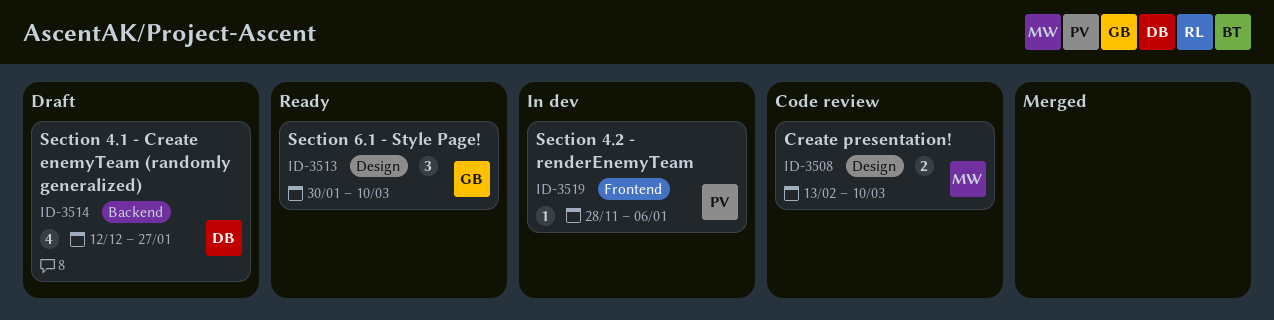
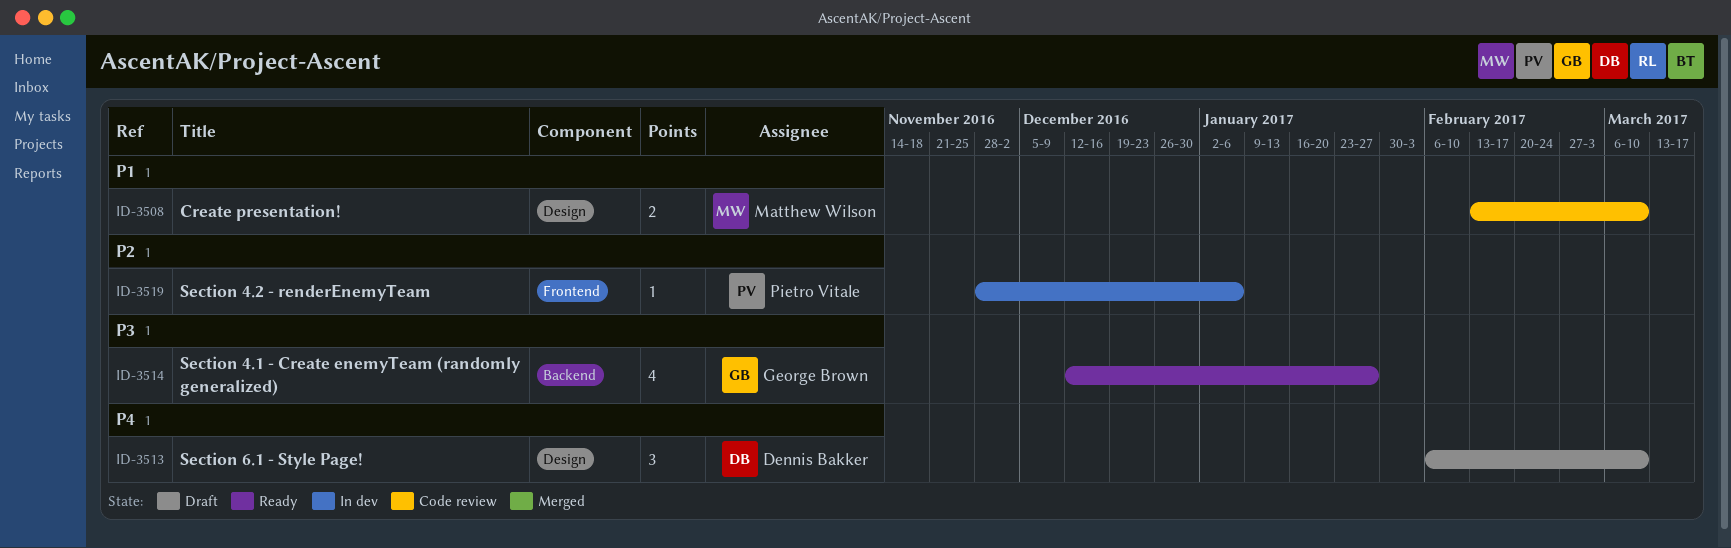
ID-3513, status: Ready -> Draft
ID-3513, owner: George Brown -> Dennis Bakker
ID-3513, start: Jan 30 -> Feb 6
ID-3514, status: Draft -> Ready
ID-3514, owner: Dennis Bakker -> George Brown

